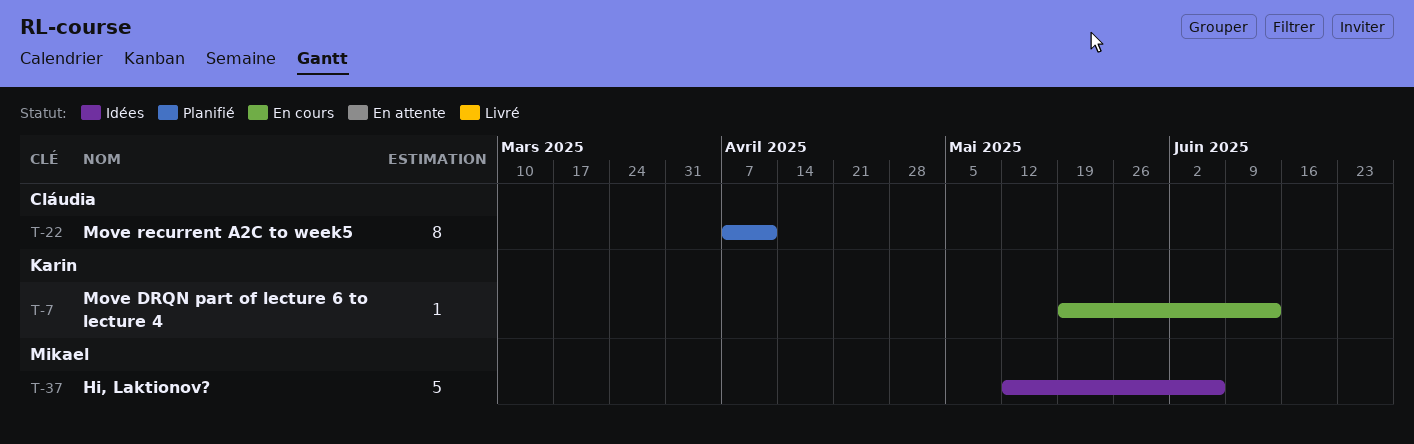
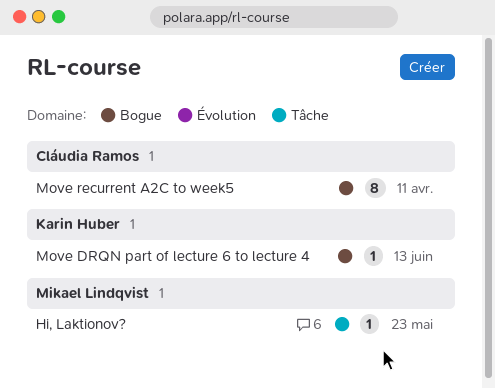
Hi, Laktionov?, estimate: 5 -> 1
Hi, Laktionov?, due: Jun 6 -> May 23

